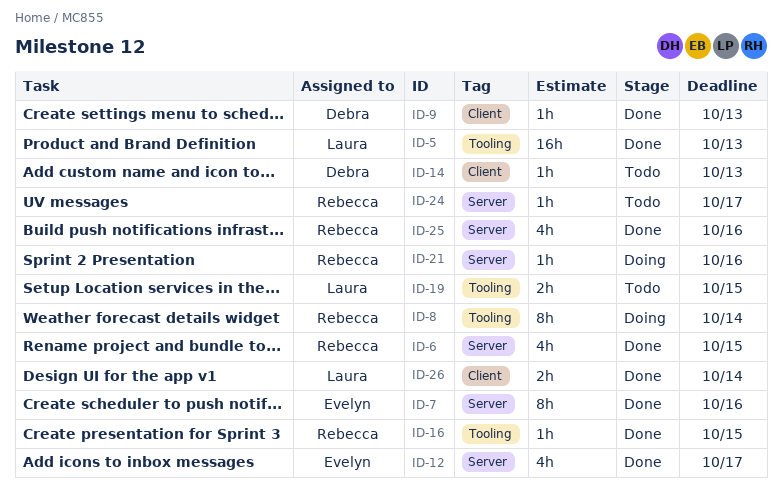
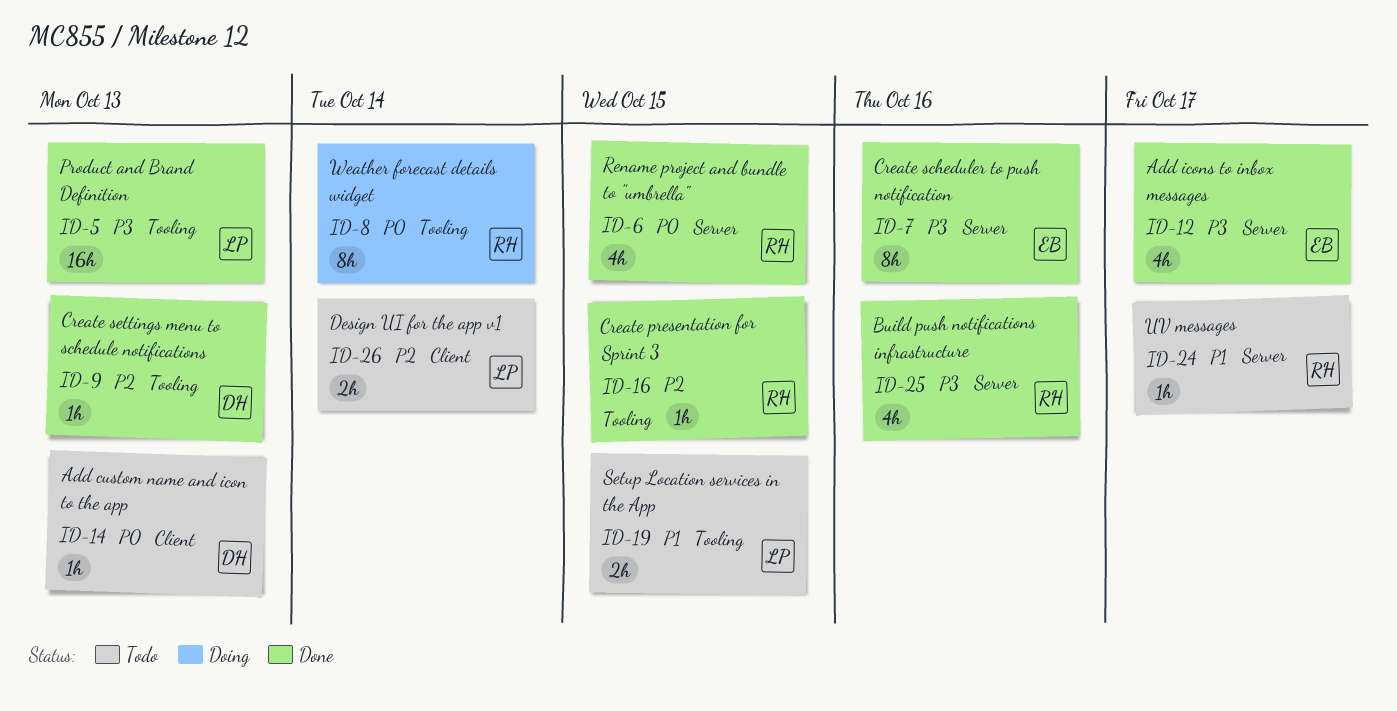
ID-9, label: Client -> Tooling
ID-21: present -> none
ID-26, status: Done -> Todo

